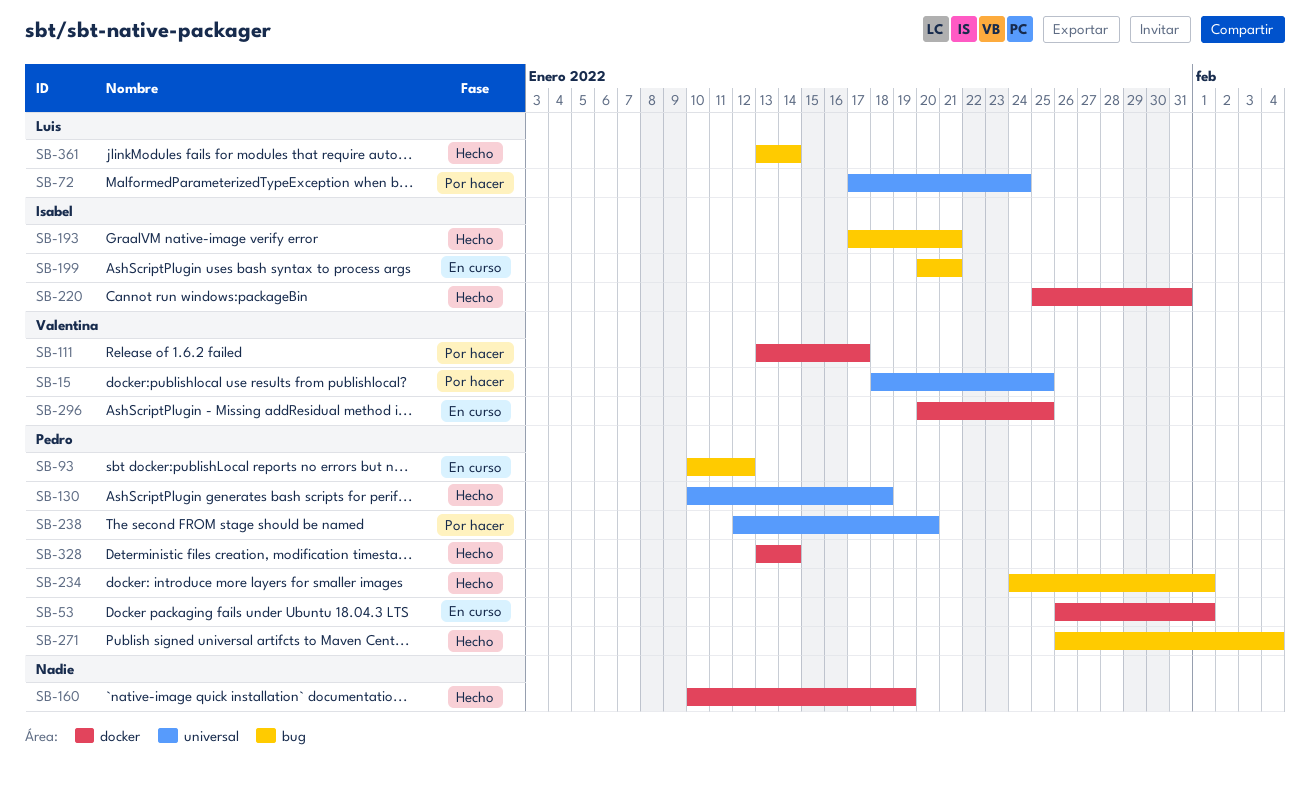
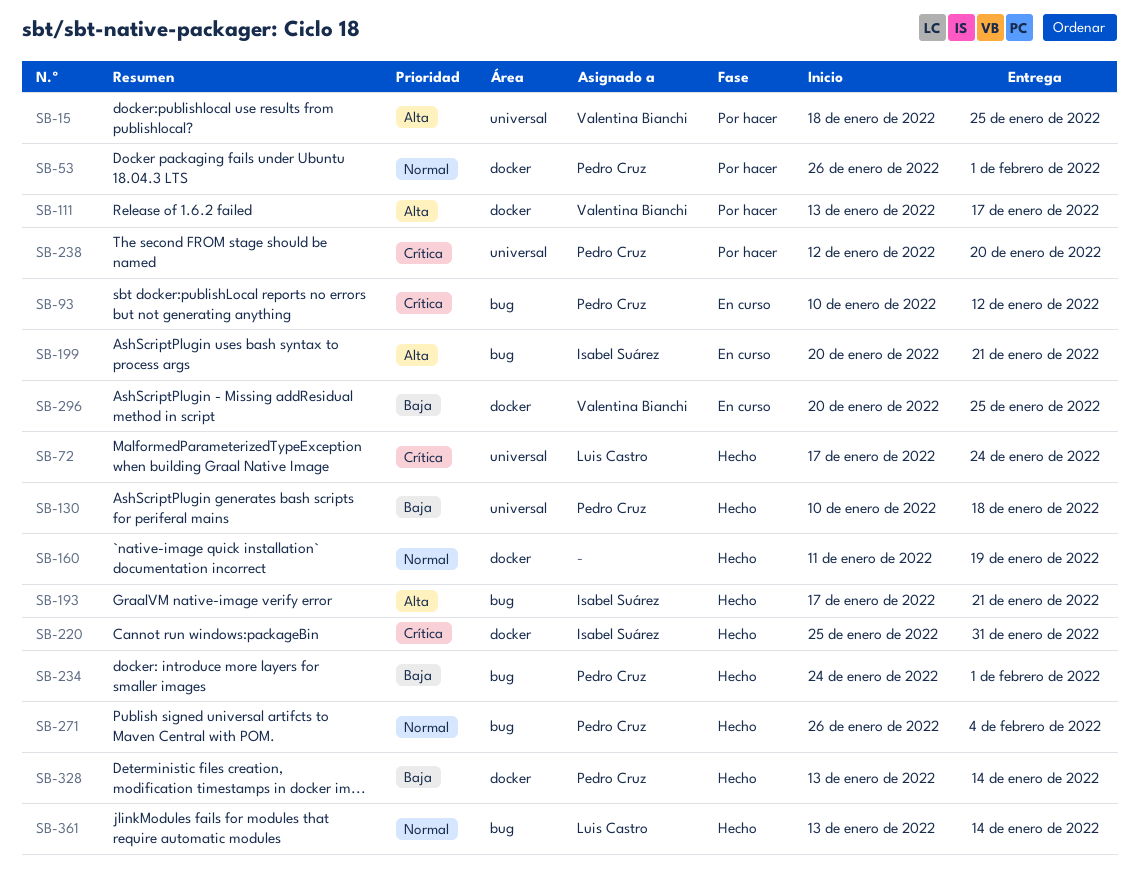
SB-53, status: En curso -> Por hacer
SB-72, status: Por hacer -> Hecho
SB-160, start: Jan 10 -> Jan 11

